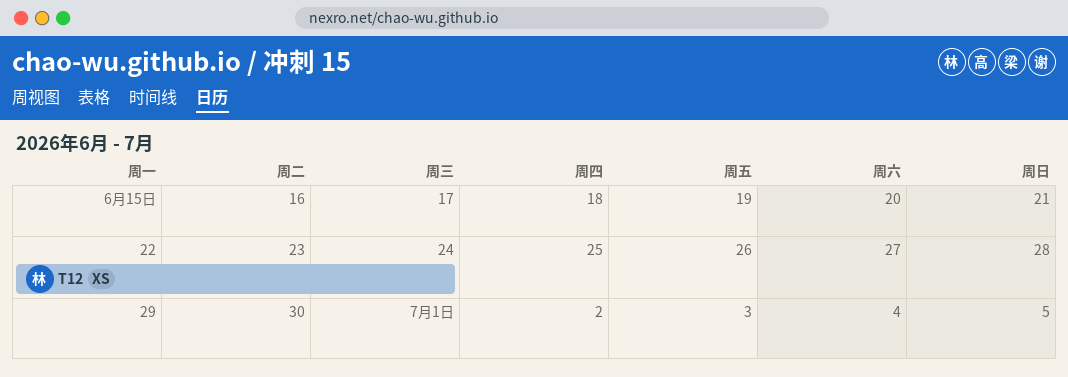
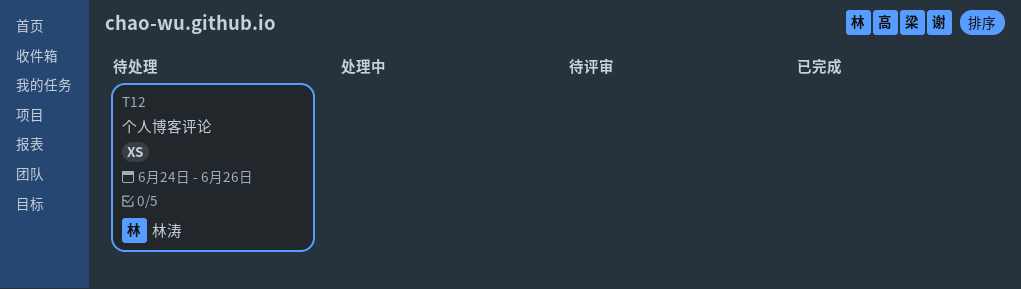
T12, start: Jun 22 -> Jun 24
T12, due: Jun 24 -> Jun 26

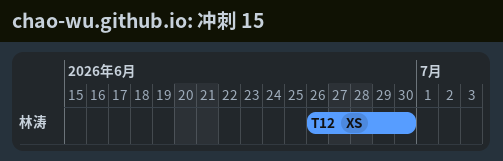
T12, start: Jun 24 -> Jun 26
T12, due: Jun 26 -> Jun 30

